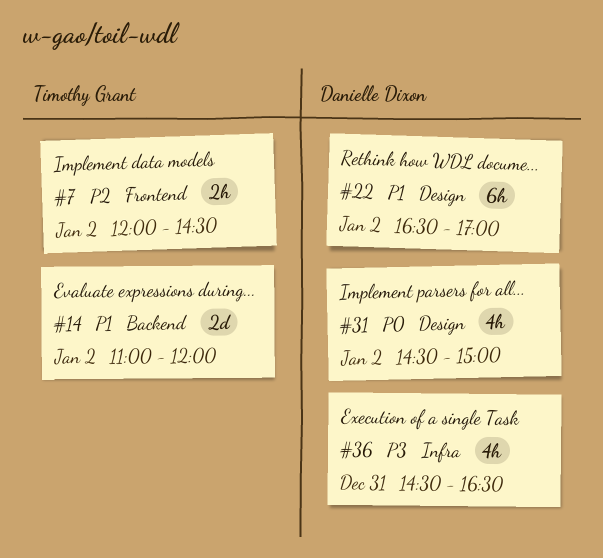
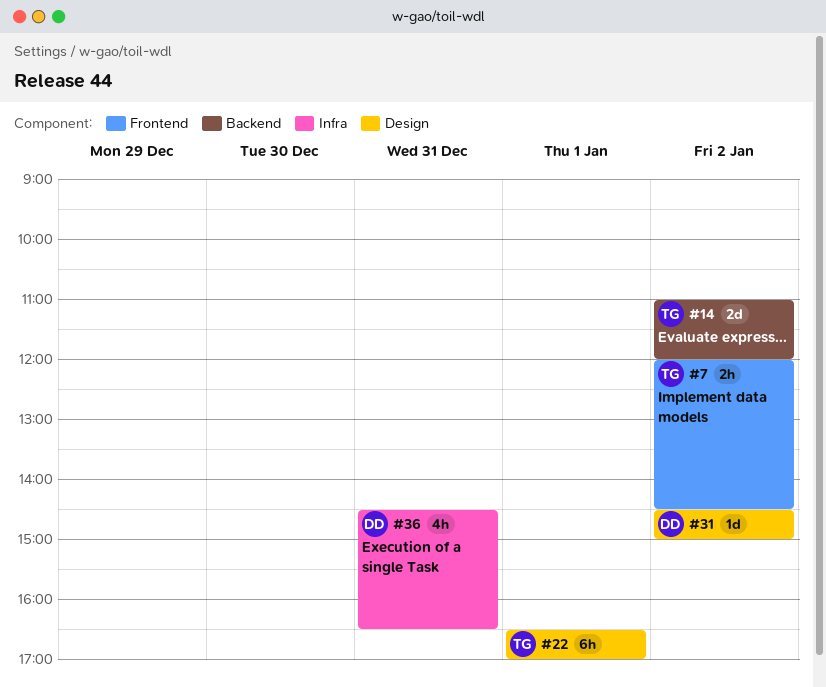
#22, owner: Danielle Dixon -> Timothy Grant
#22, day: Jan 2 -> Jan 1
#31, estimate: 4h -> 1d

